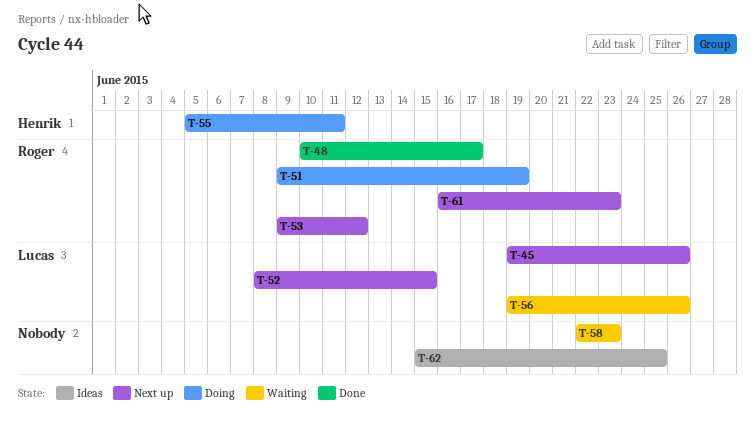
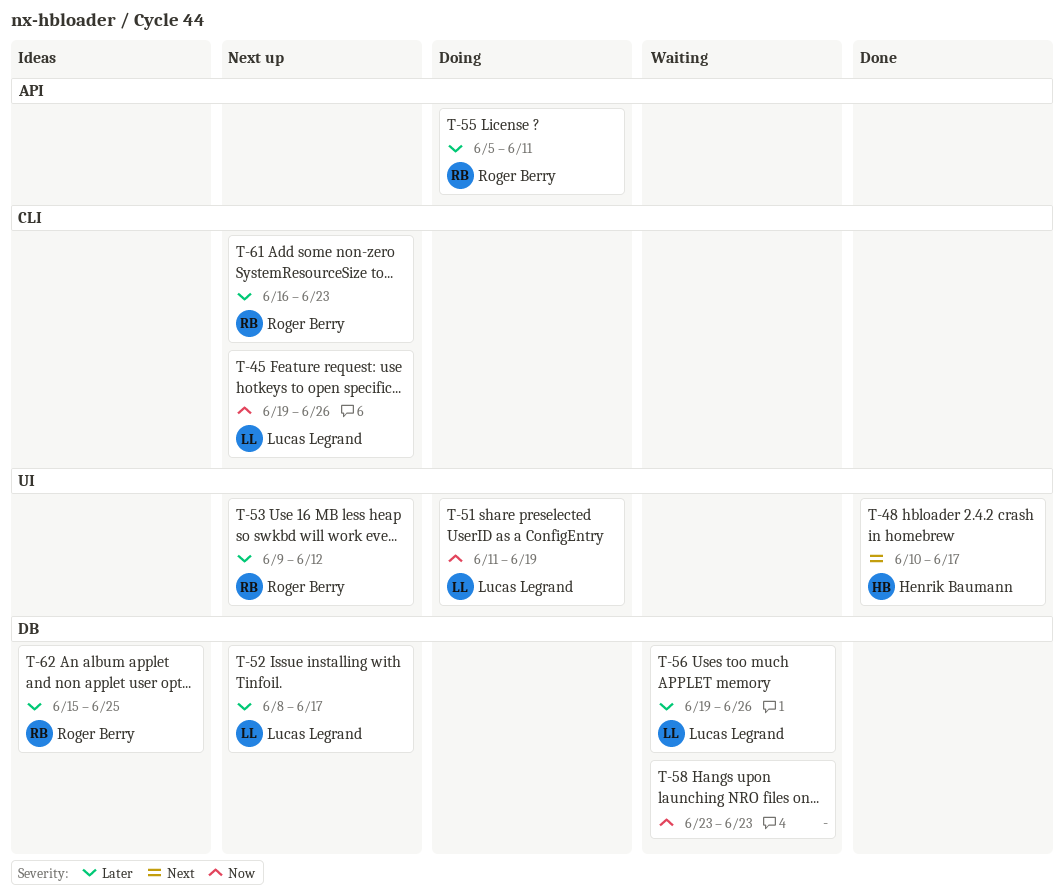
T-48, owner: Roger Berry -> Henrik Baumann
T-51, owner: Roger Berry -> Lucas Legrand
T-51, start: Jun 9 -> Jun 11
T-52, due: Jun 15 -> Jun 17
T-55, owner: Henrik Baumann -> Roger Berry
T-58, start: Jun 22 -> Jun 23
T-62, owner: none -> Roger Berry

